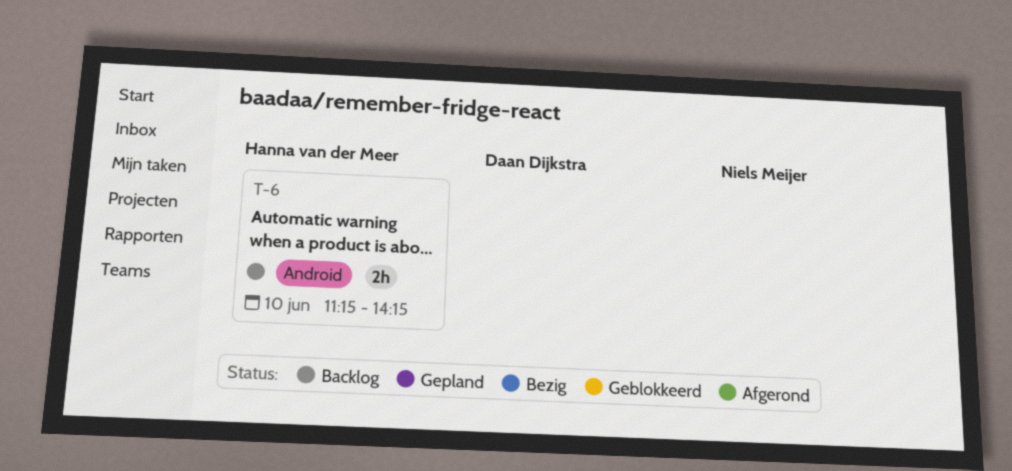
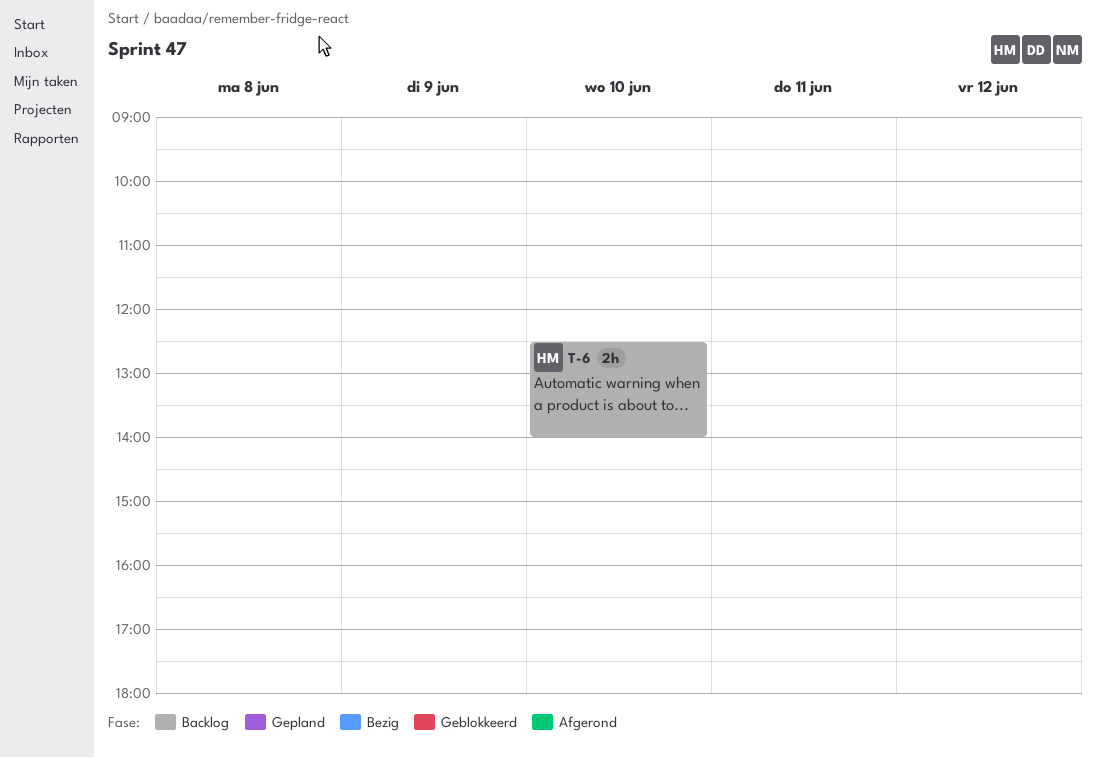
T-6, begins: 11:15 -> 12:30
T-6, ends: 14:15 -> 14:00

